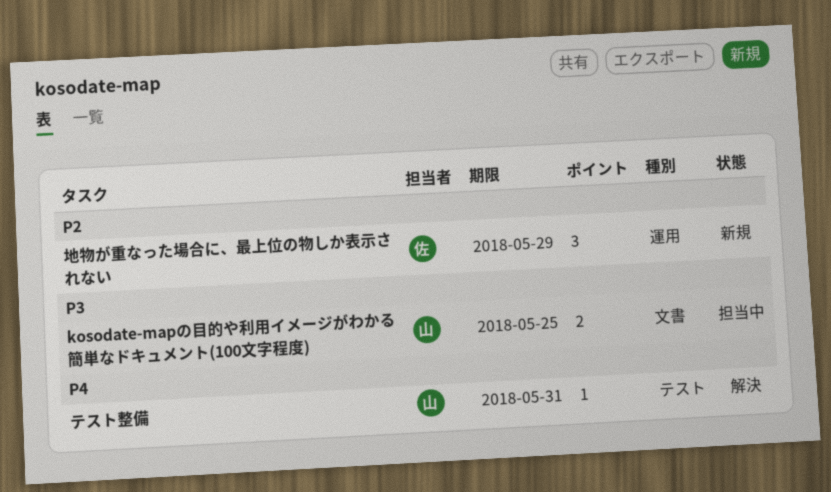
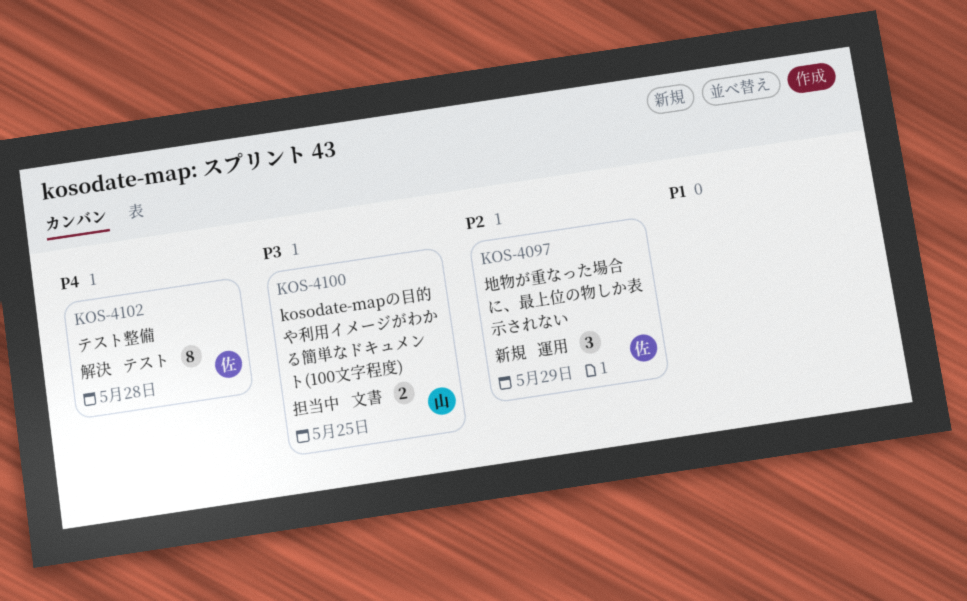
テスト整備, owner: 山 -> 佐
テスト整備, estimate: 1 -> 8
テスト整備, due: May 31 -> May 28

